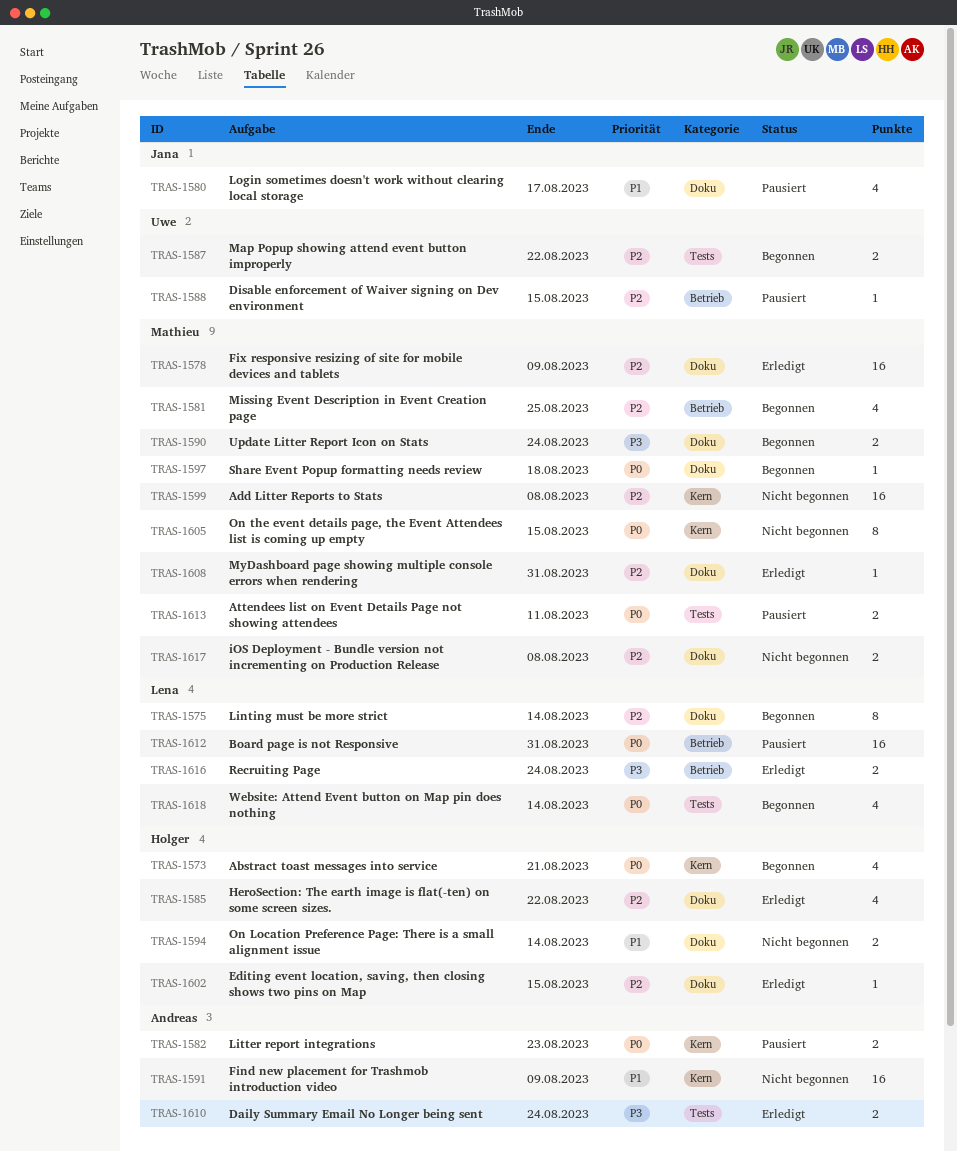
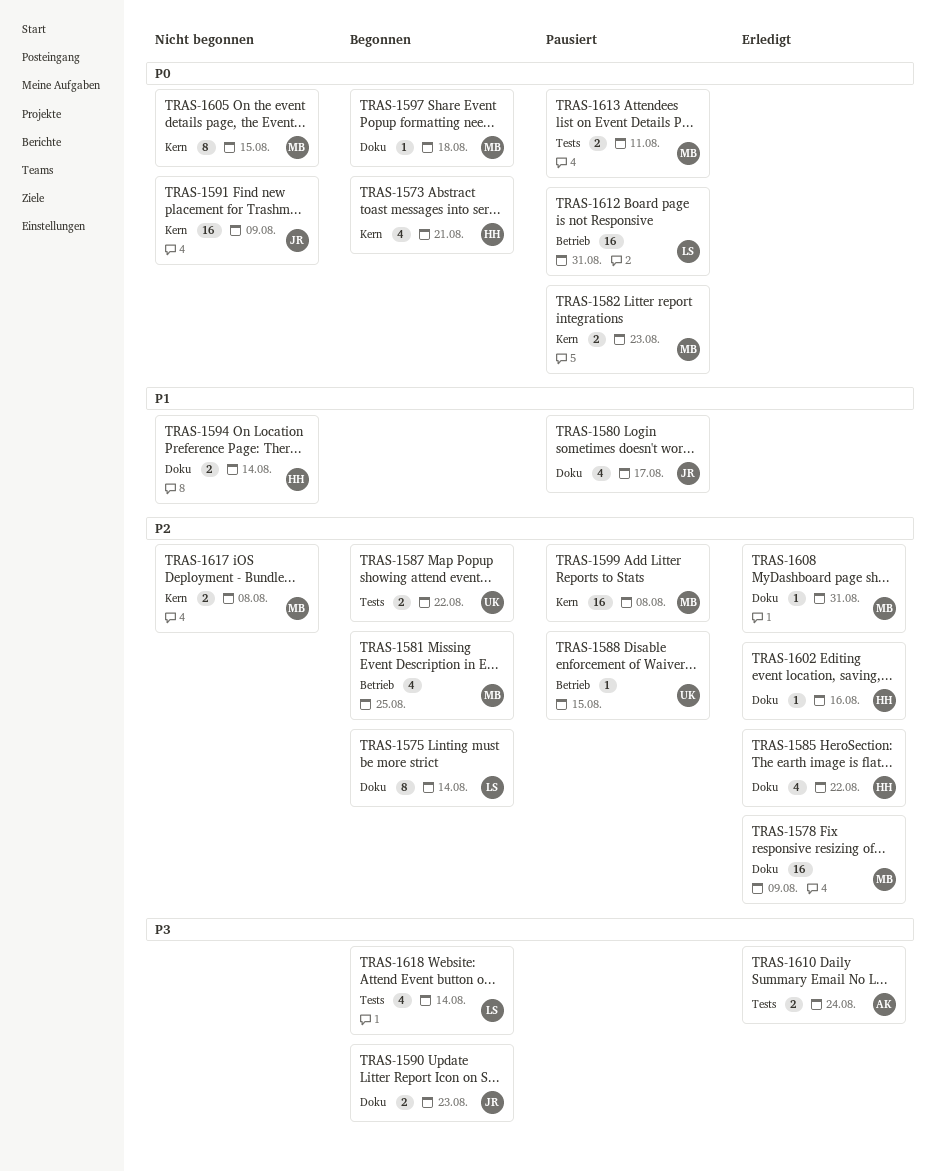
TRAS-1582, owner: Andreas -> Mathieu
TRAS-1590, owner: Mathieu -> Jana
TRAS-1590, due: Aug 24 -> Aug 23
TRAS-1591, owner: Andreas -> Jana
TRAS-1591, priority: P1 -> P0
TRAS-1599, status: Nicht begonnen -> Pausiert
TRAS-1602, due: Aug 15 -> Aug 16
TRAS-1616: present -> none
TRAS-1617, label: Doku -> Kern
TRAS-1618, priority: P0 -> P3

